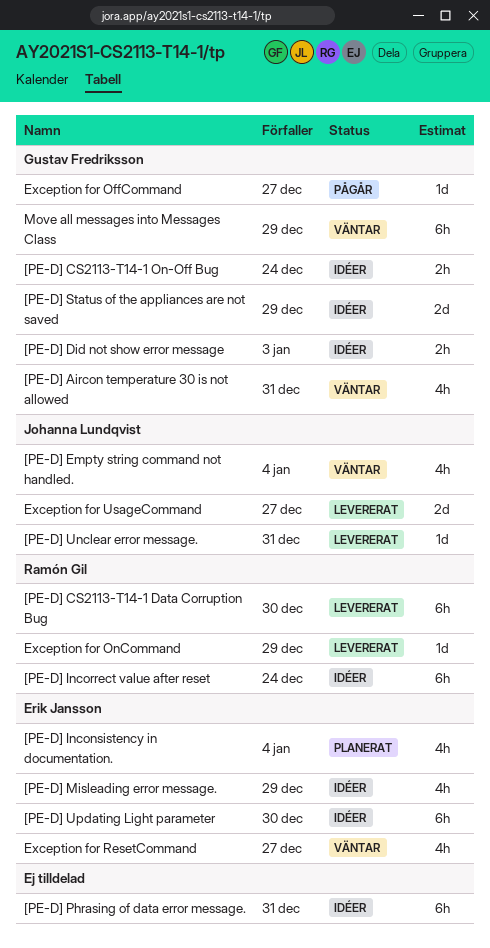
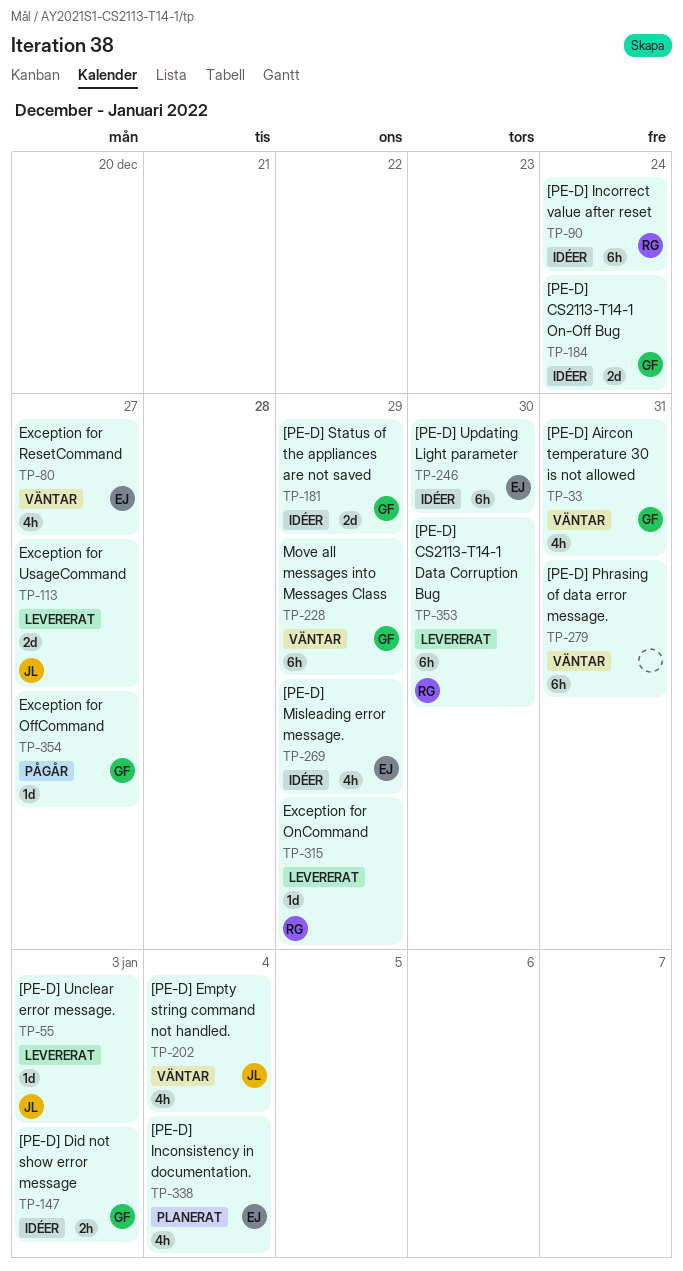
[PE-D] CS2113-T14-1 On-Off Bug, estimate: 2h -> 2d
[PE-D] Phrasing of data error message., status: Idéer -> Väntar
[PE-D] Unclear error message., due: Dec 31 -> Jan 3

